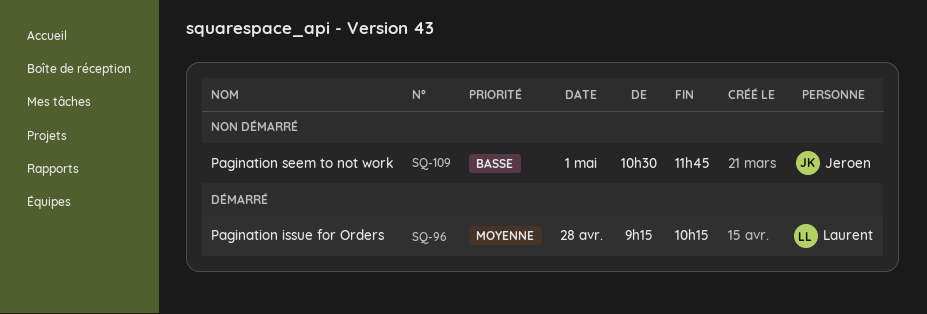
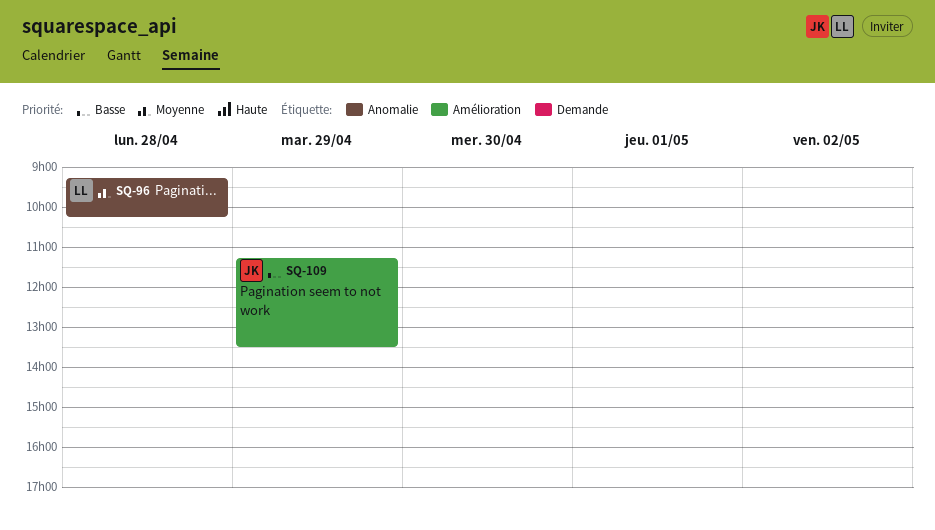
SQ-109, day: May 1 -> Apr 29
SQ-109, begins: 10:30 -> 11:15
SQ-109, ends: 11:45 -> 13:30

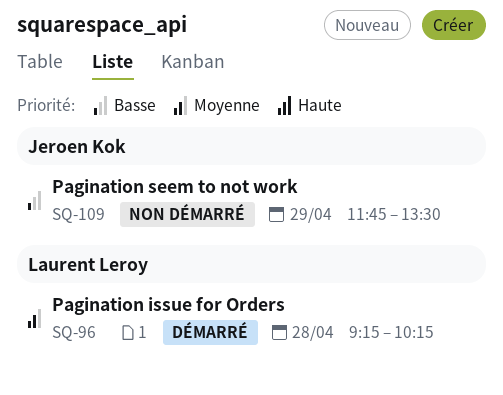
SQ-109, begins: 11:15 -> 11:45

